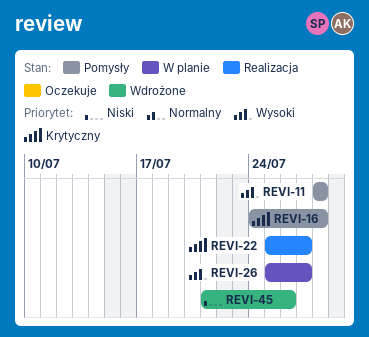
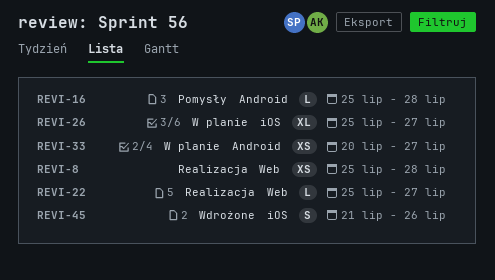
REVI-8: none -> present
REVI-11: present -> none
REVI-16, start: Jul 24 -> Jul 25
REVI-33: none -> present

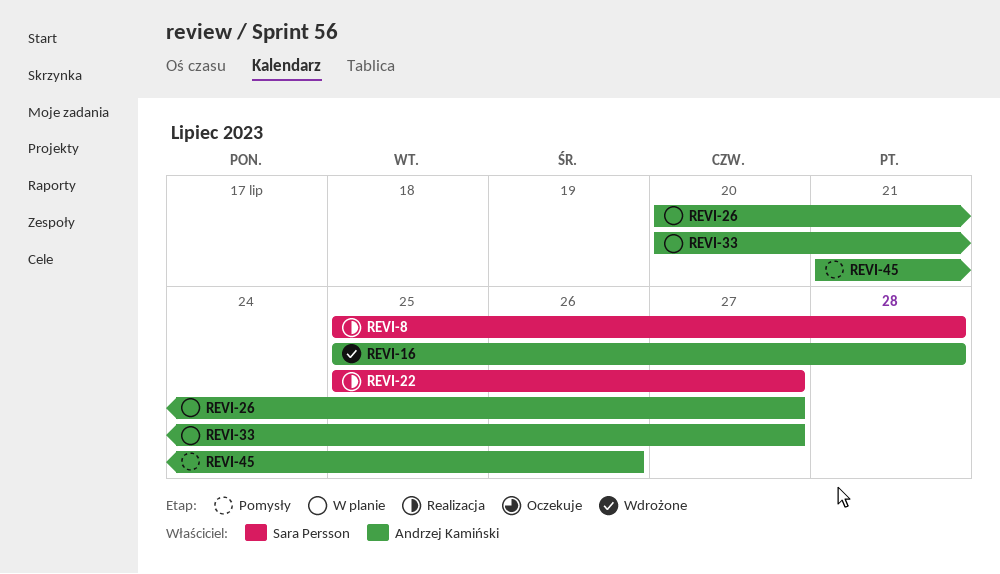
REVI-16, status: Pomysły -> Wdrożone
REVI-26, start: Jul 25 -> Jul 20
REVI-45, status: Wdrożone -> Pomysły

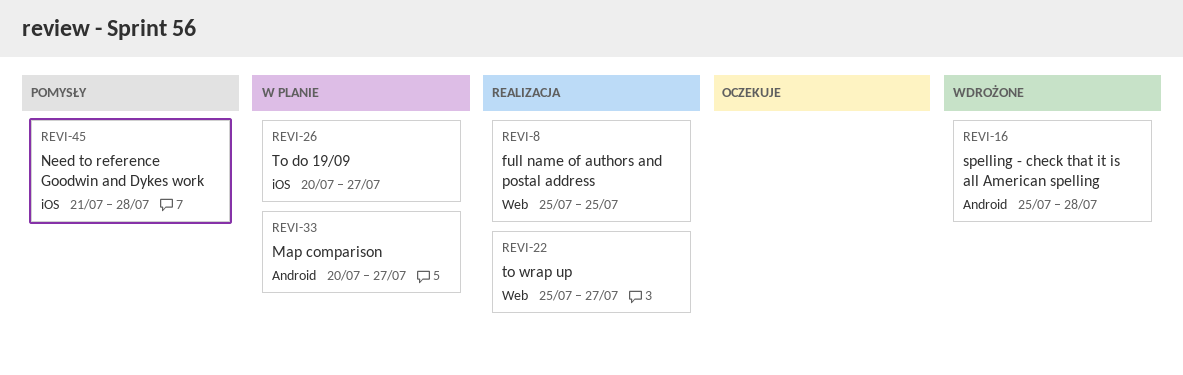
REVI-8, due: Jul 28 -> Jul 25
REVI-45, due: Jul 26 -> Jul 28

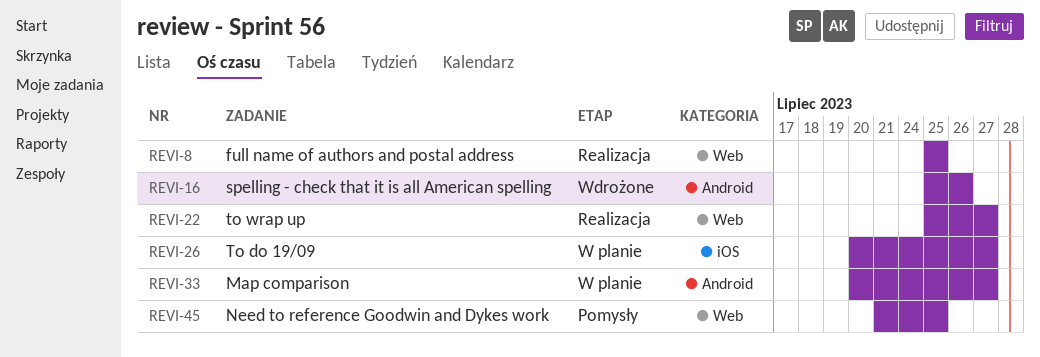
REVI-16, due: Jul 28 -> Jul 26
REVI-45, label: iOS -> Web
REVI-45, due: Jul 28 -> Jul 25

